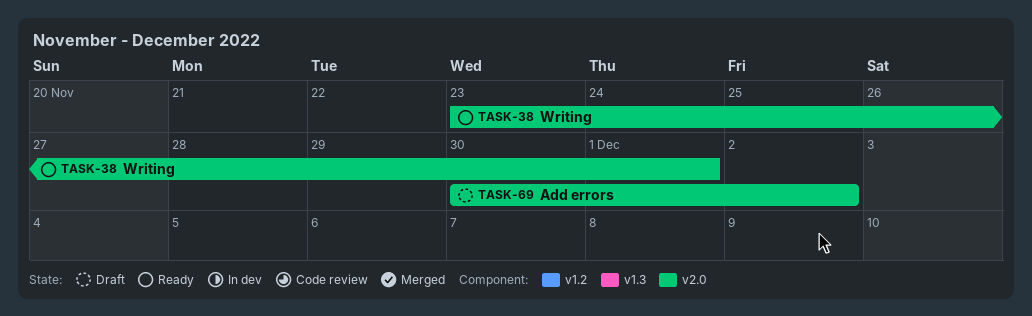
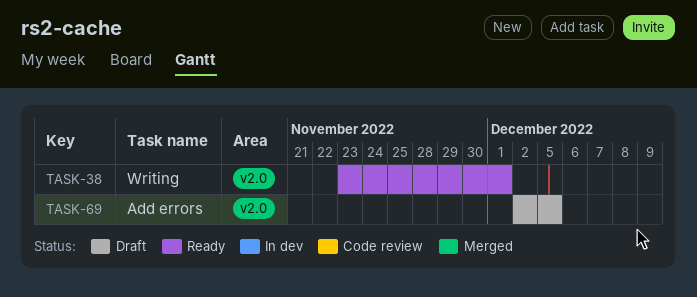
TASK-69, start: Nov 30 -> Dec 2
TASK-69, due: Dec 2 -> Dec 5

